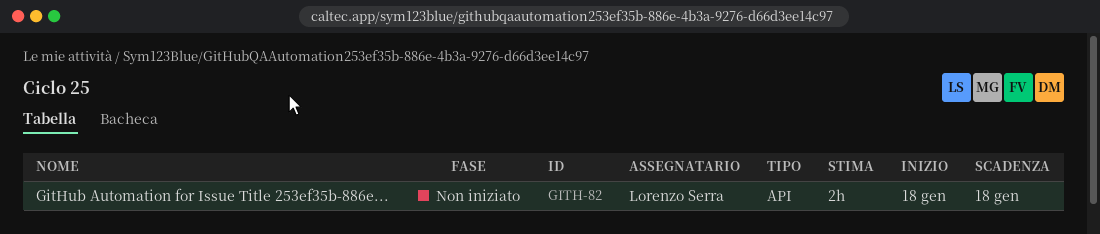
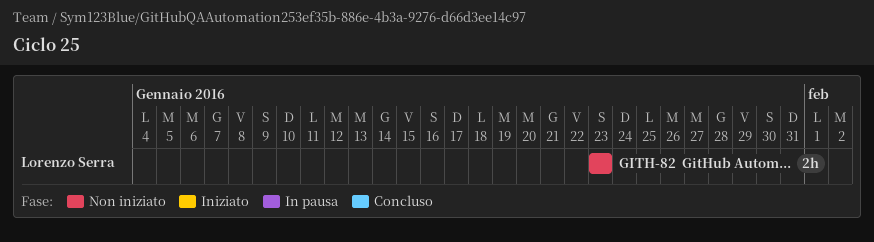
GITH-82, start: Jan 18 -> Jan 23
GITH-82, due: Jan 18 -> Jan 23

